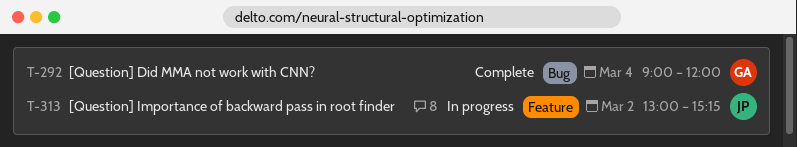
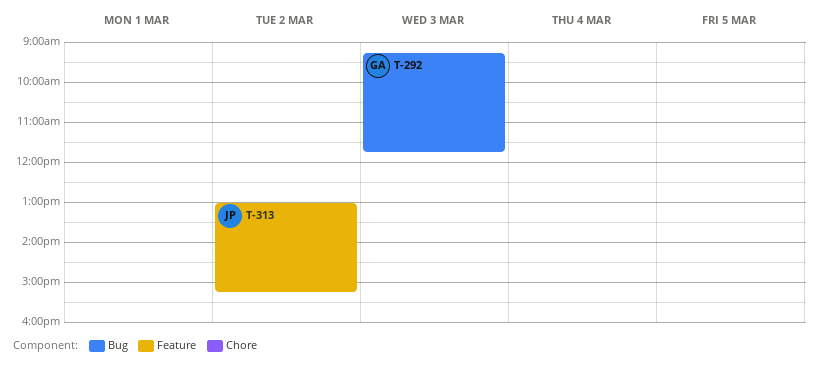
T-292, day: Mar 4 -> Mar 3
T-292, begins: 09:00 -> 09:15
T-292, ends: 12:00 -> 11:45

